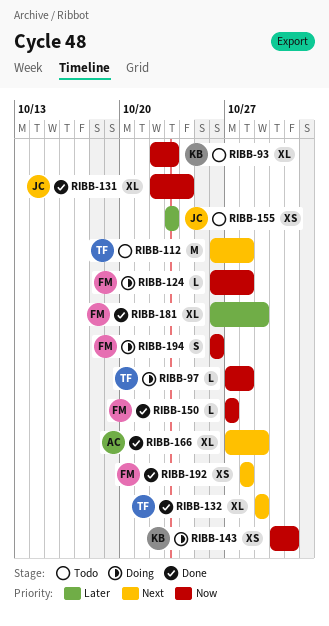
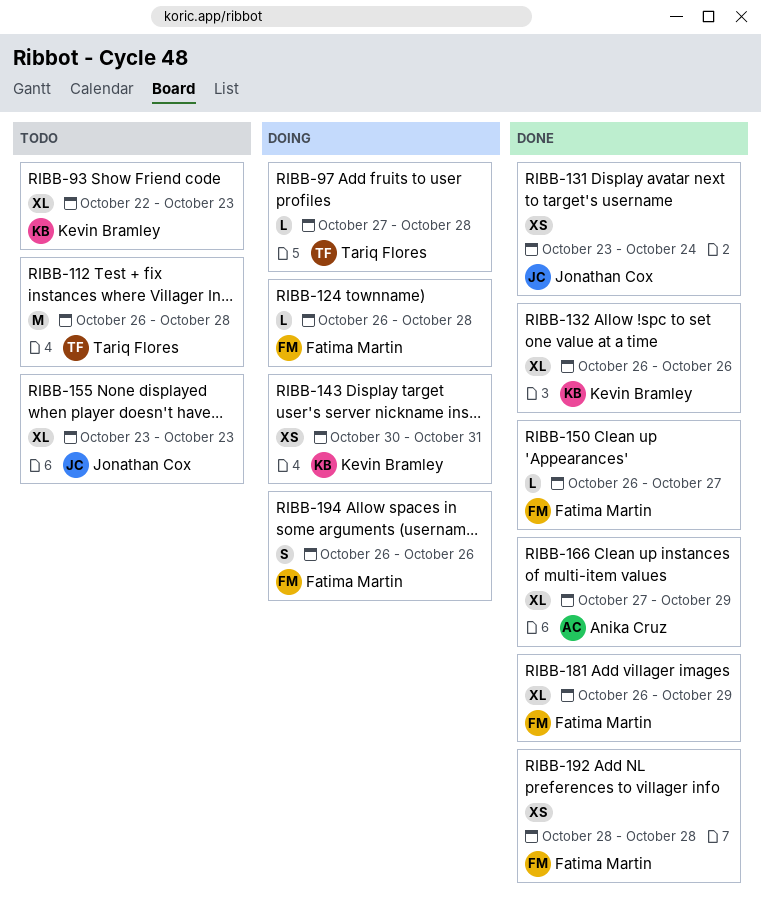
RIBB-131, estimate: XL -> XS
RIBB-131, start: Oct 22 -> Oct 23
RIBB-132, owner: Tariq Flores -> Kevin Bramley
RIBB-132, start: Oct 29 -> Oct 26
RIBB-132, due: Oct 29 -> Oct 26
RIBB-150, start: Oct 27 -> Oct 26
RIBB-155, estimate: XS -> XL

